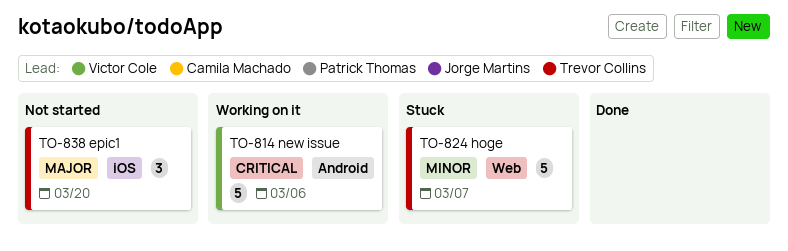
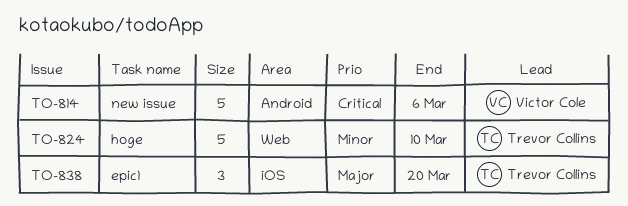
TO-824, due: Mar 7 -> Mar 10

